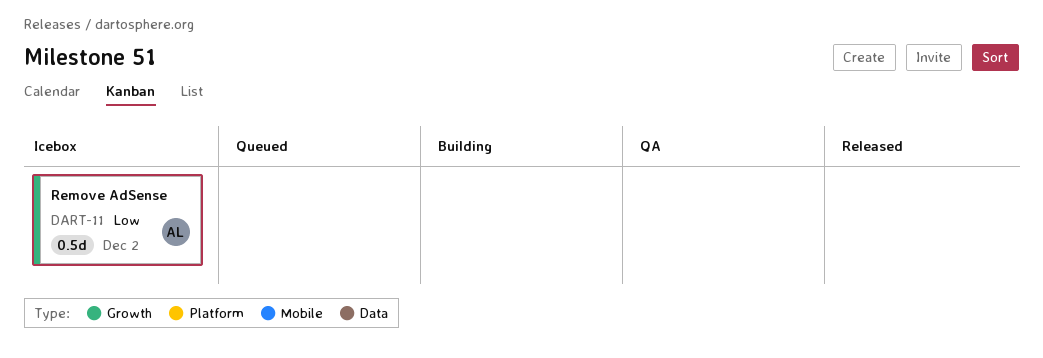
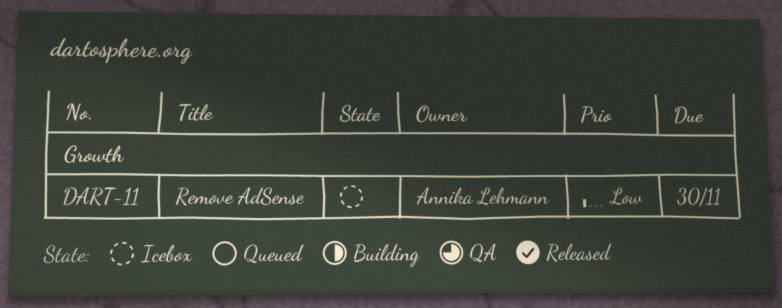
DART-11, due: Dec 2 -> Nov 30

